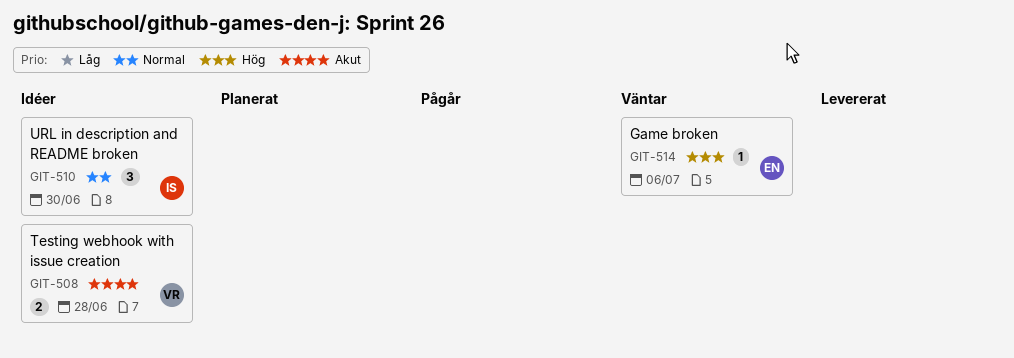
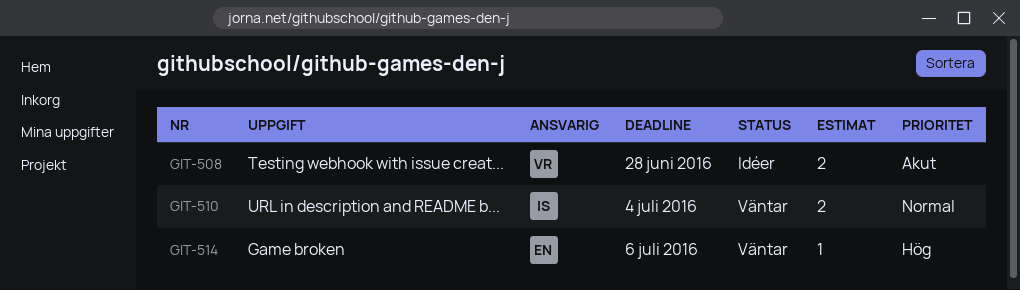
GIT-510, status: Idéer -> Väntar
GIT-510, estimate: 3 -> 2
GIT-510, due: Jun 30 -> Jul 4

